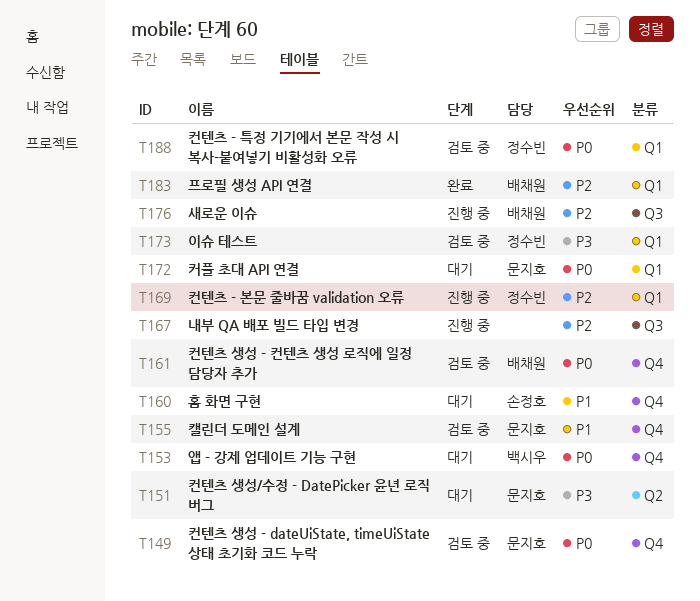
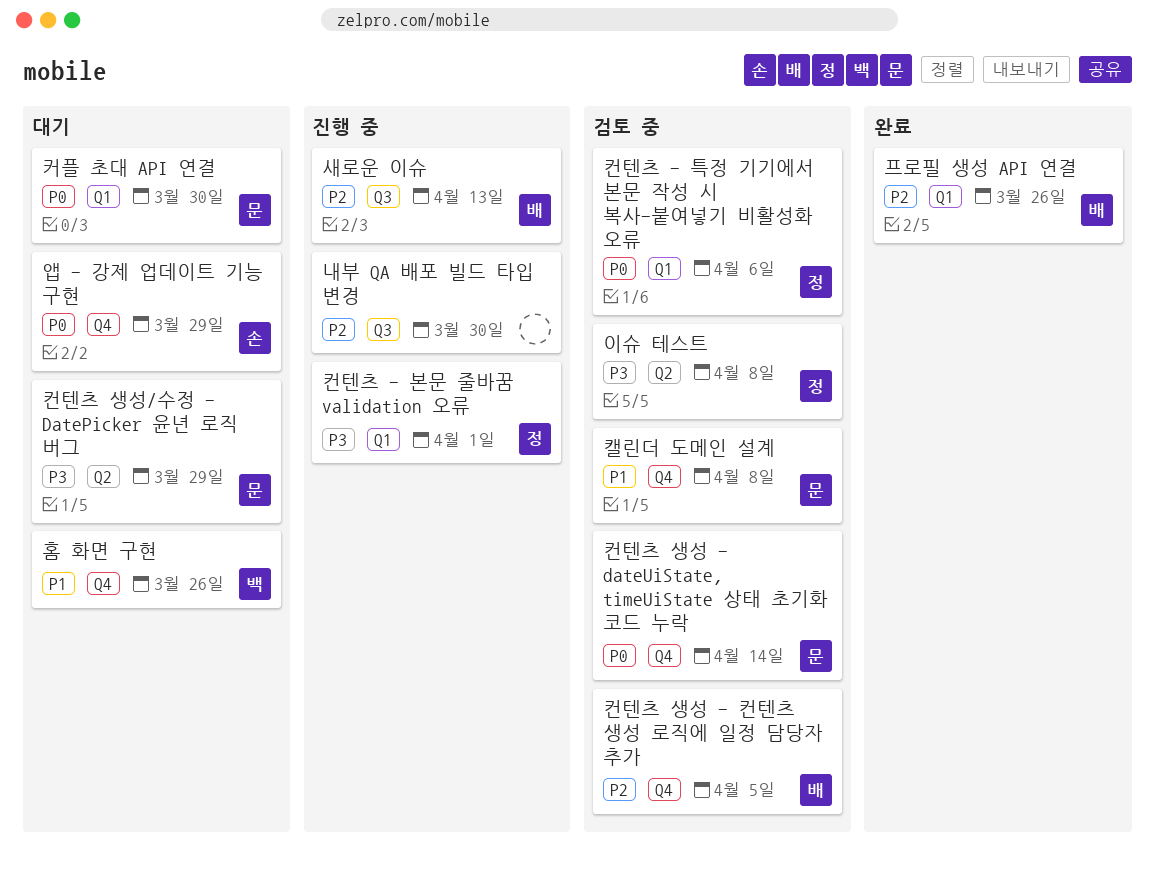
앱 - 강제 업데이트 기능 구현, owner: 백시우 -> 손정호
이슈 테스트, label: Q1 -> Q2
컨텐츠 - 본문 줄바꿈 validation 오류, priority: P2 -> P3
컨텐츠 생성 - 컨텐츠 생성 로직에 일정 담당자 추가, priority: P0 -> P2
홈 화면 구현, owner: 손정호 -> 백시우

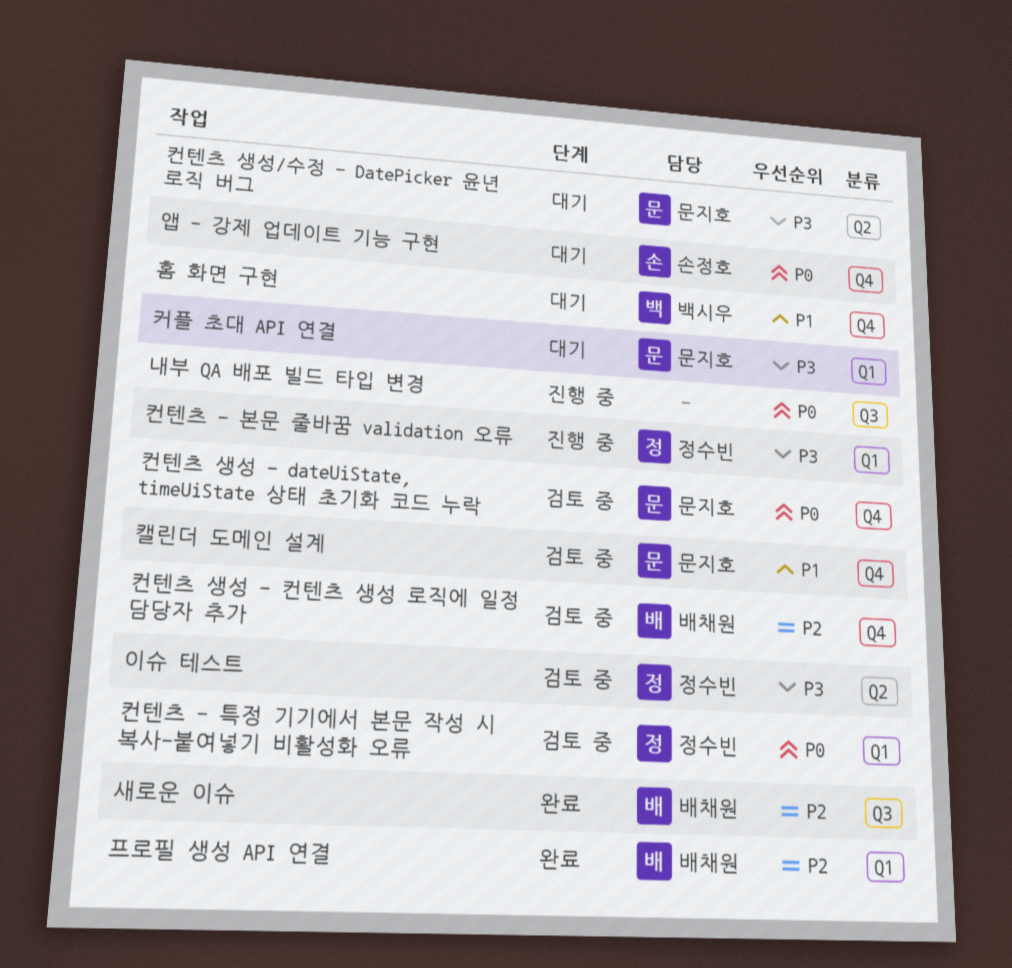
내부 QA 배포 빌드 타입 변경, priority: P2 -> P0
새로운 이슈, status: 진행 중 -> 완료
커플 초대 API 연결, priority: P0 -> P3

